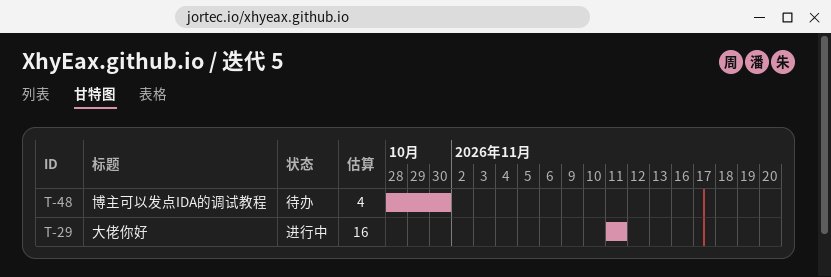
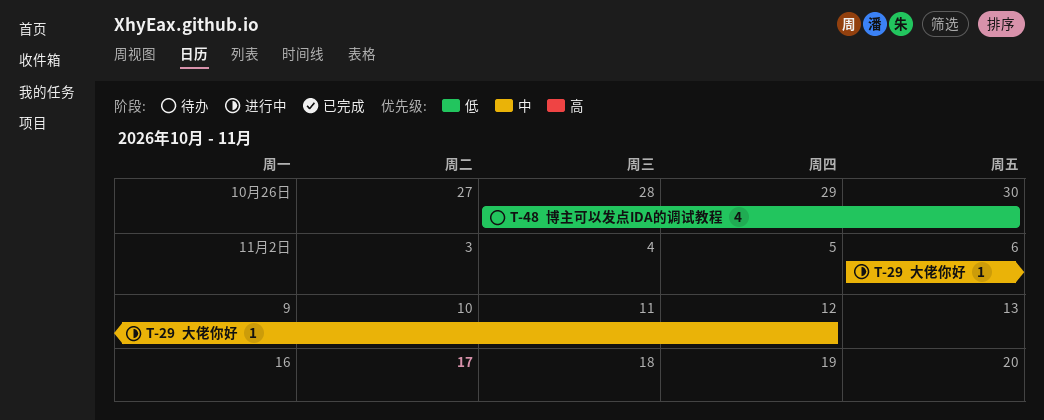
T-29, estimate: 16 -> 1
T-29, start: Nov 11 -> Nov 6
T-29, due: Nov 11 -> Nov 12

